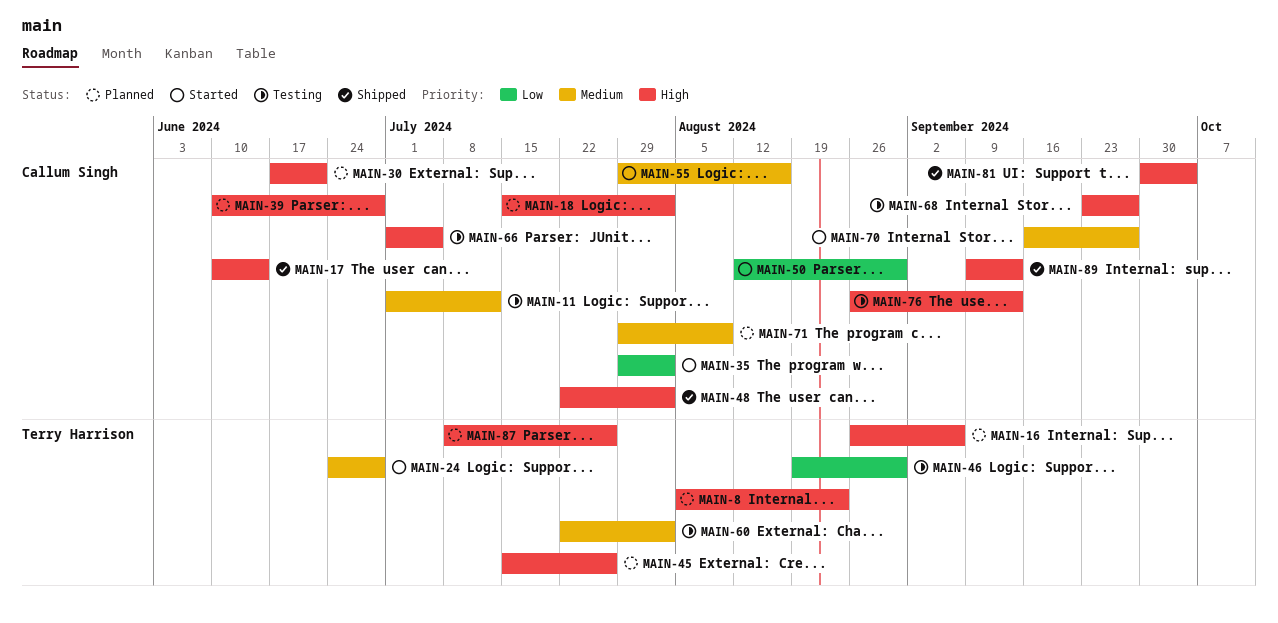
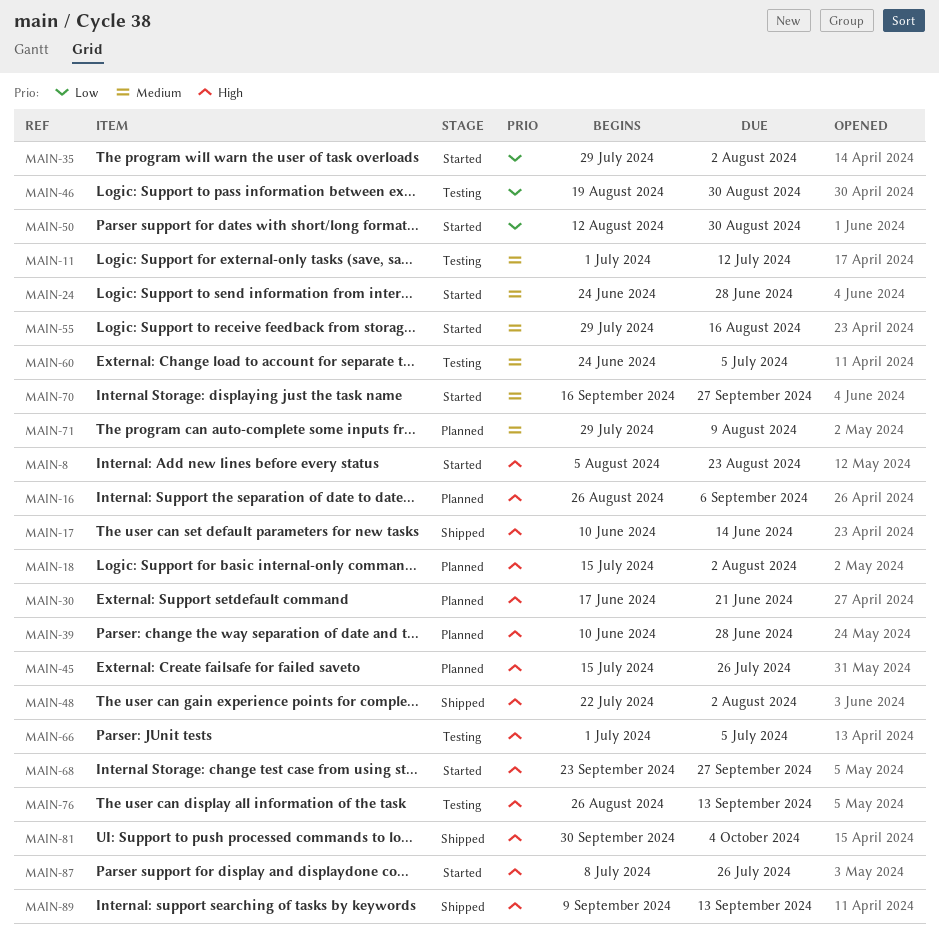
MAIN-8, status: Planned -> Started
MAIN-60, start: Jul 22 -> Jun 24
MAIN-60, due: Aug 2 -> Jul 5
MAIN-68, status: Testing -> Started
MAIN-87, status: Planned -> Started

